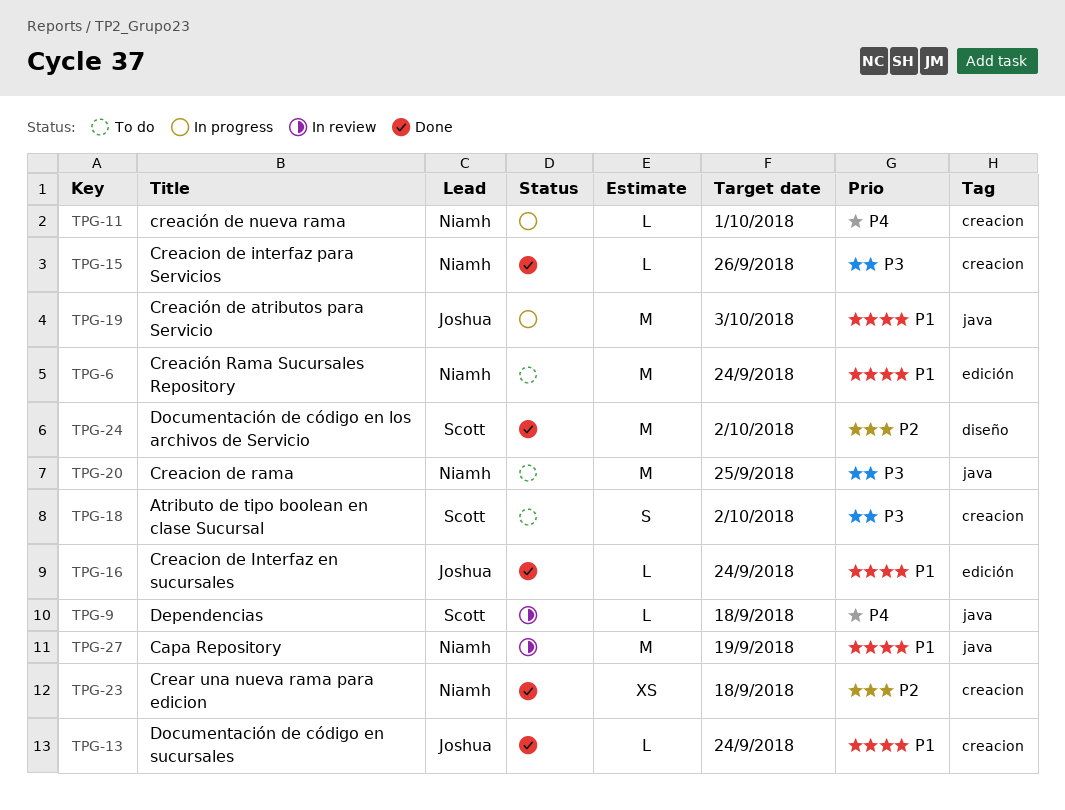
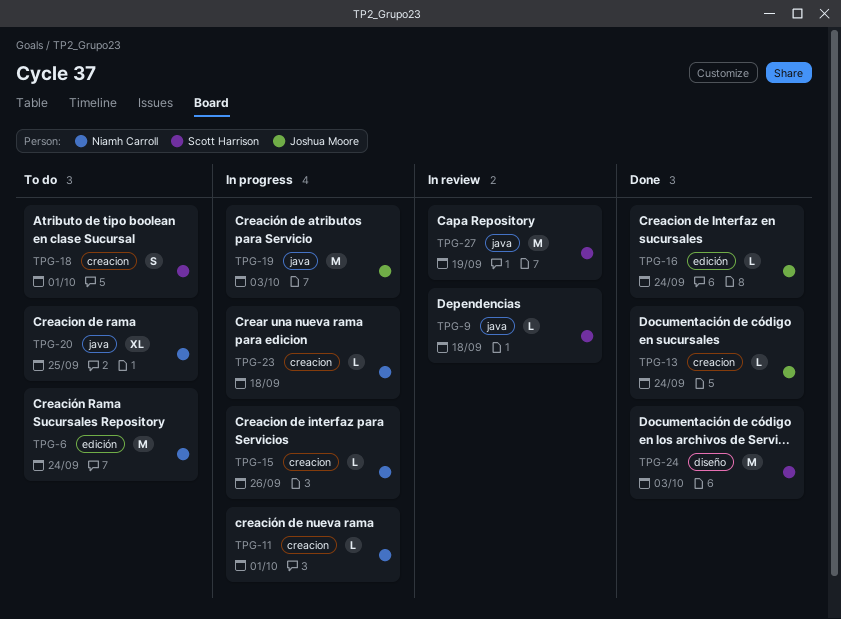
TPG-15, status: Done -> In progress
TPG-18, due: Oct 2 -> Oct 1
TPG-20, estimate: M -> XL
TPG-23, status: Done -> In progress
TPG-23, estimate: XS -> L
TPG-24, due: Oct 2 -> Oct 3
TPG-27, owner: Niamh Carroll -> Scott Harrison

